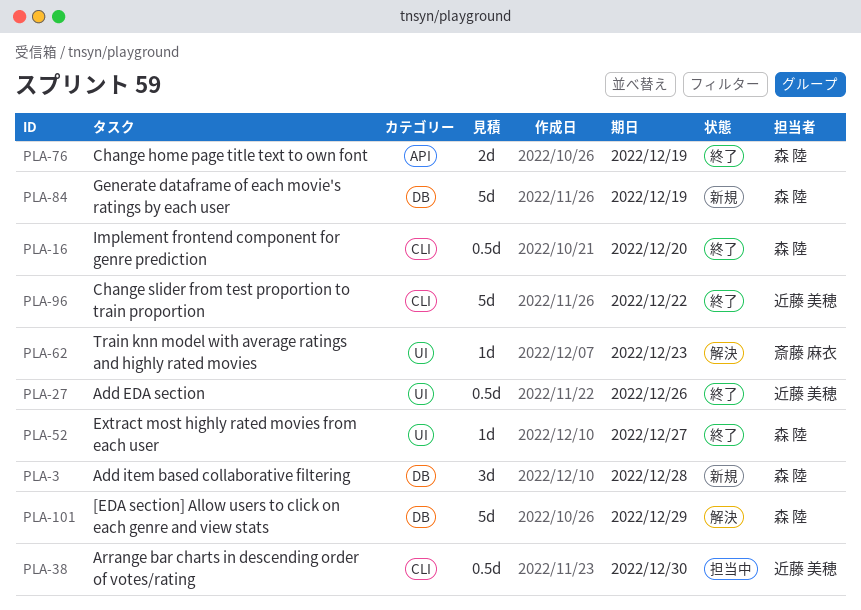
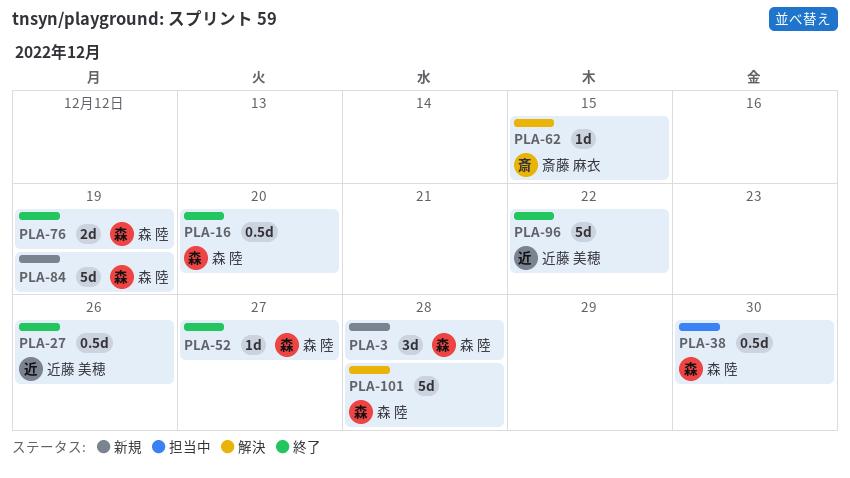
PLA-38, owner: 近藤 美穂 -> 森 陸
PLA-62, due: Dec 23 -> Dec 15
PLA-101, due: Dec 29 -> Dec 28

